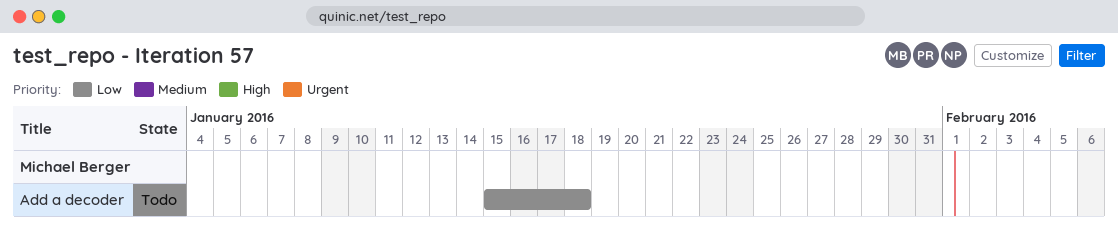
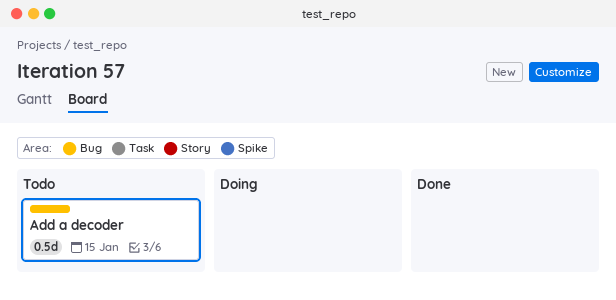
Add a decoder, due: Jan 18 -> Jan 15

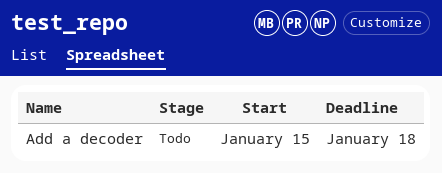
Add a decoder, due: Jan 15 -> Jan 18

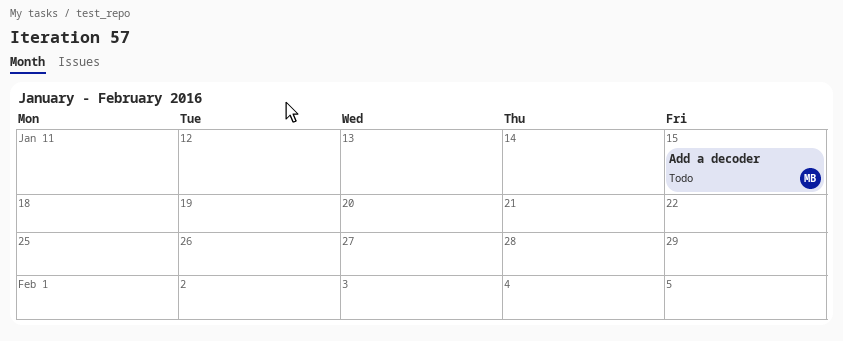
Add a decoder, due: Jan 18 -> Jan 15

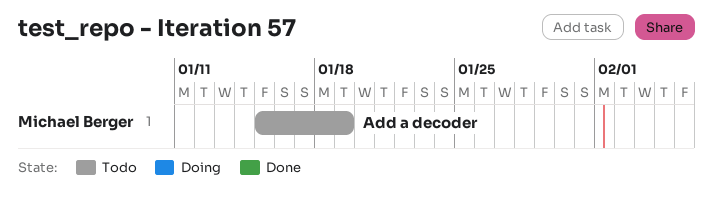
Add a decoder, due: Jan 15 -> Jan 19

